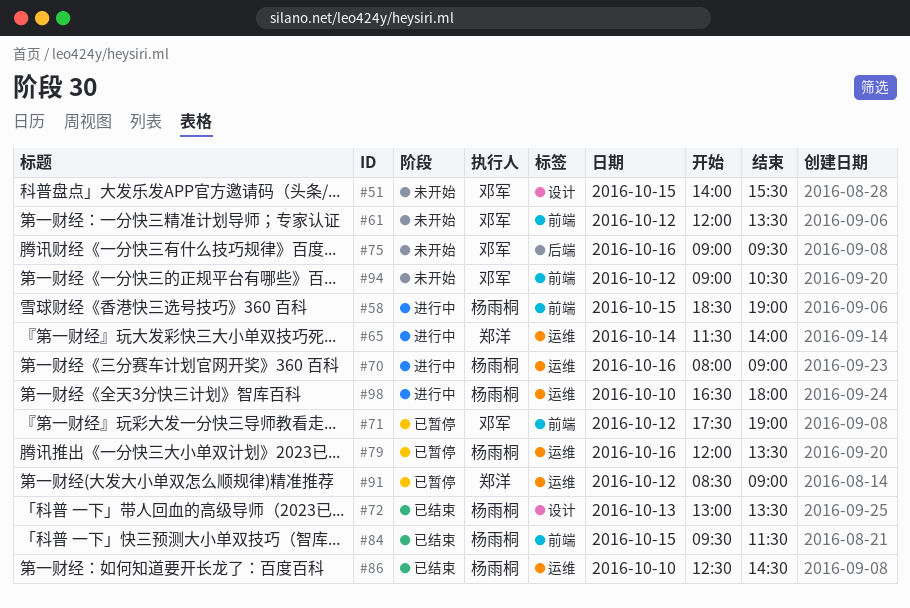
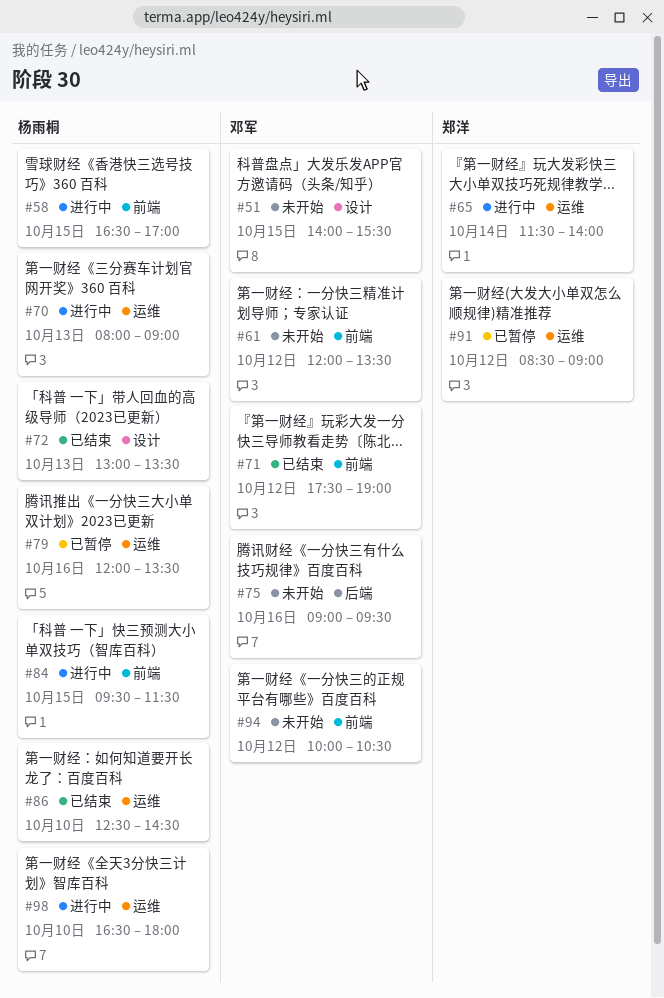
#58, begins: 18:30 -> 16:30
#58, ends: 19:00 -> 17:00
#70, day: Oct 16 -> Oct 13
#71, status: 已暂停 -> 已结束
#84, status: 已结束 -> 进行中
#94, begins: 09:00 -> 10:00

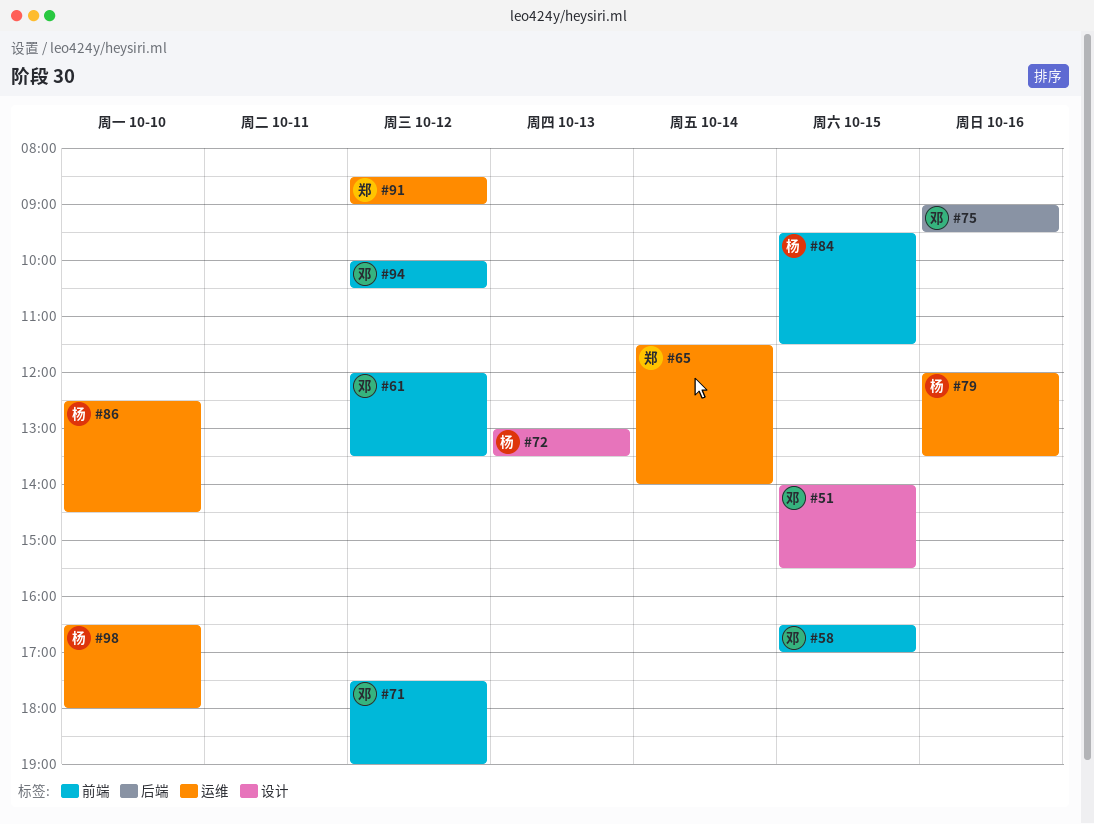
#58, owner: 杨雨桐 -> 邓军
#70: present -> none

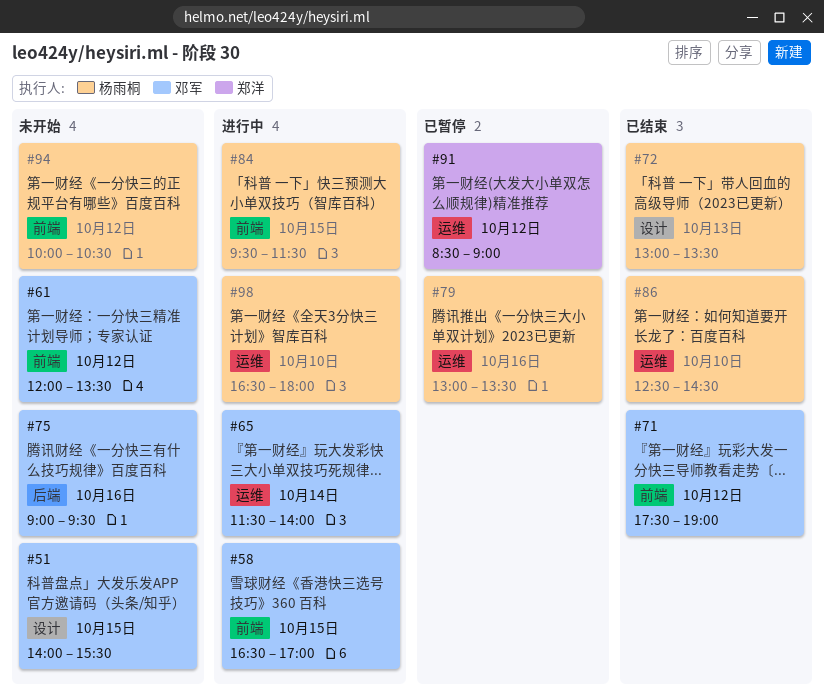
#65, owner: 郑洋 -> 邓军
#79, begins: 12:00 -> 13:00
#94, owner: 邓军 -> 杨雨桐

